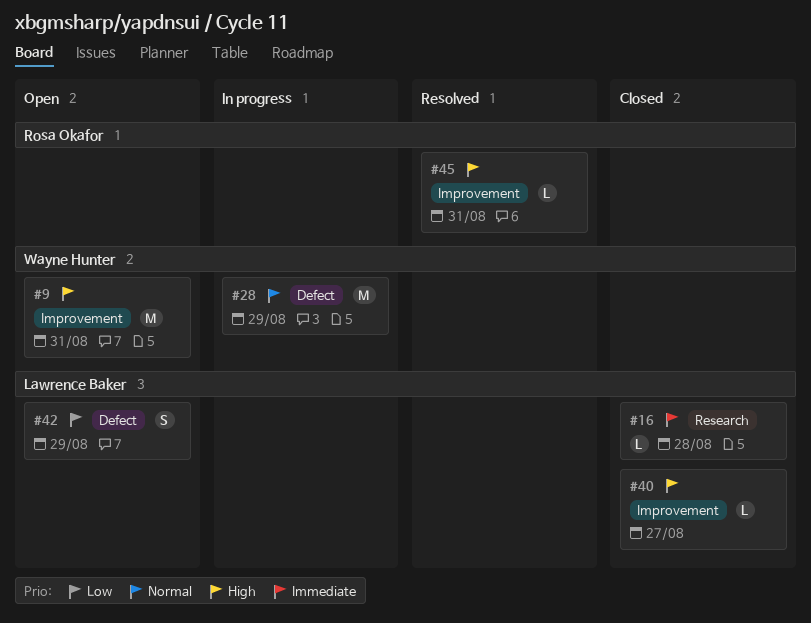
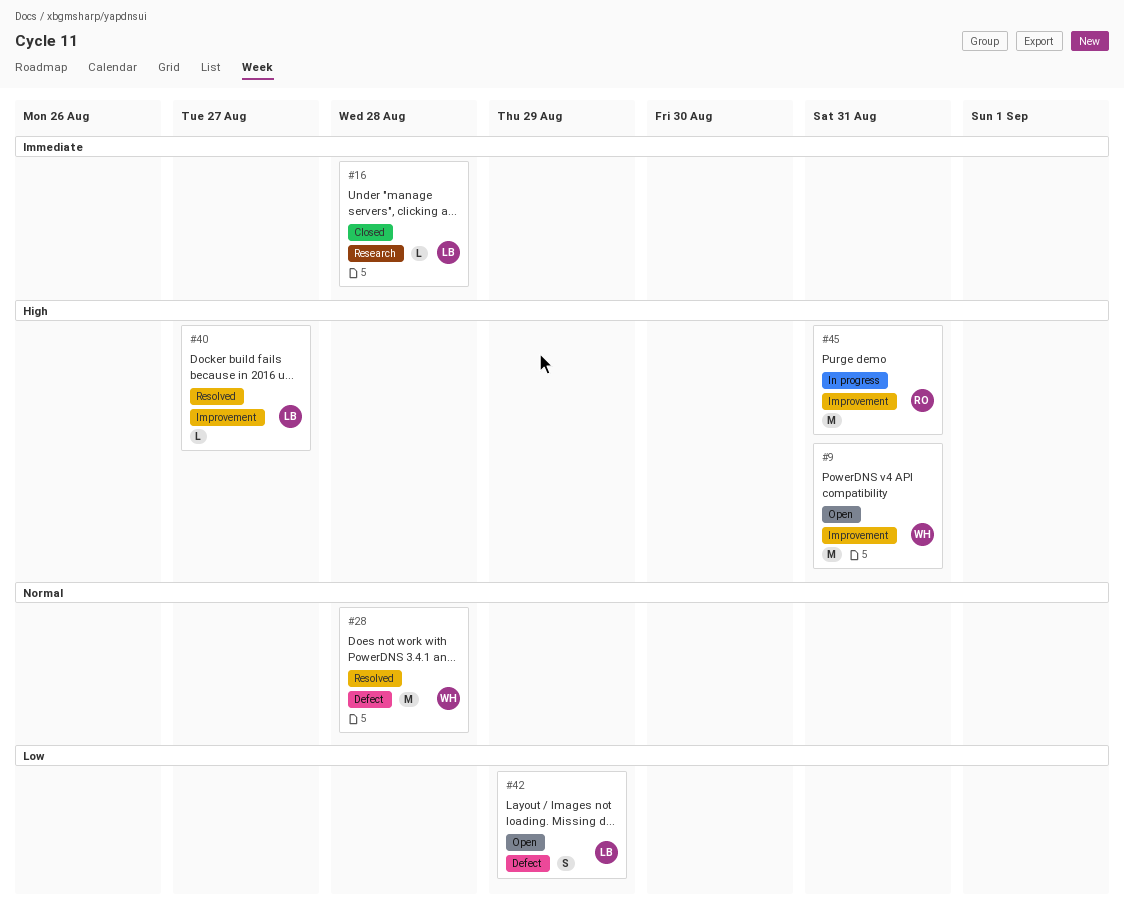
#28, status: In progress -> Resolved
#28, due: Aug 29 -> Aug 28
#40, status: Closed -> Resolved
#45, status: Resolved -> In progress
#45, estimate: L -> M

